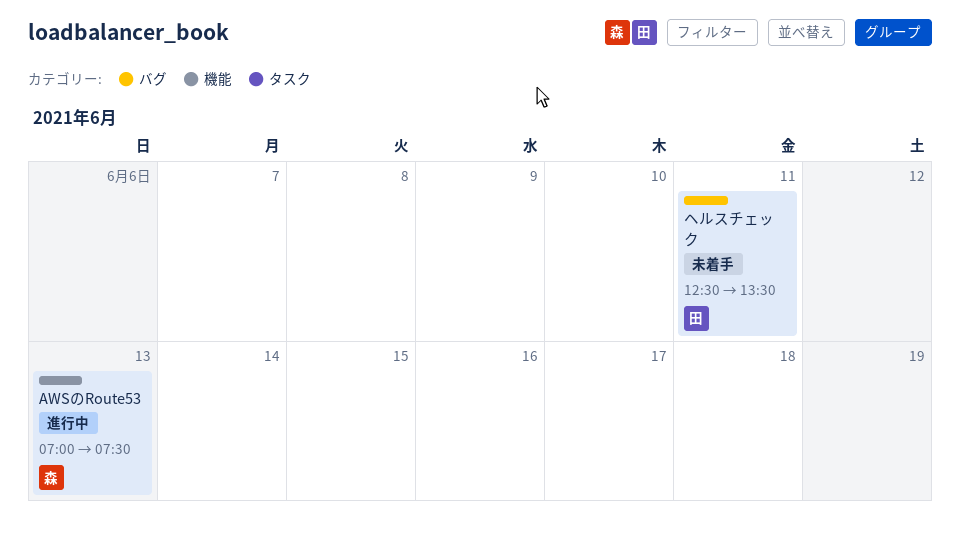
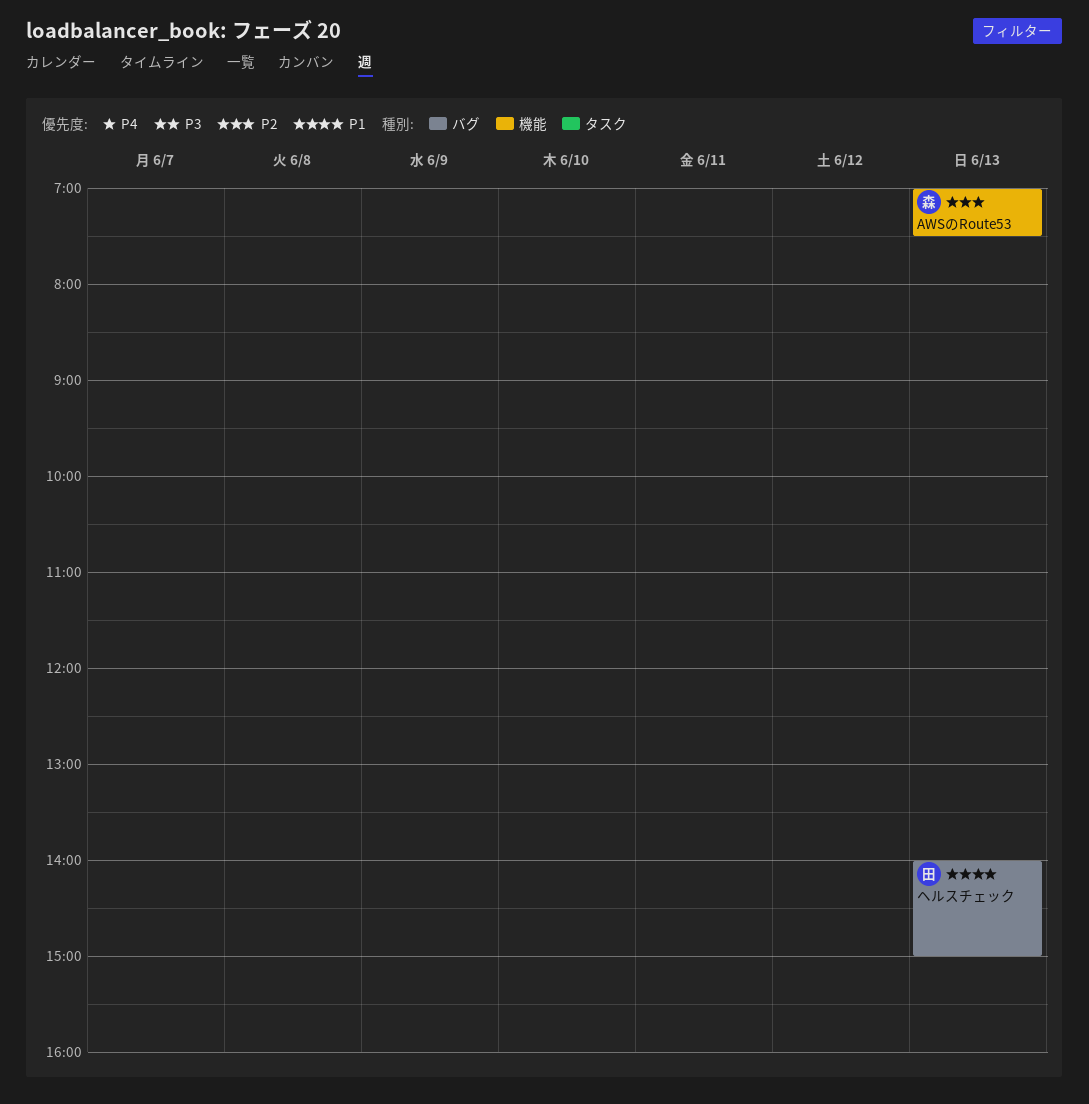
ヘルスチェック, day: Jun 11 -> Jun 13
ヘルスチェック, begins: 12:30 -> 14:00
ヘルスチェック, ends: 13:30 -> 15:00

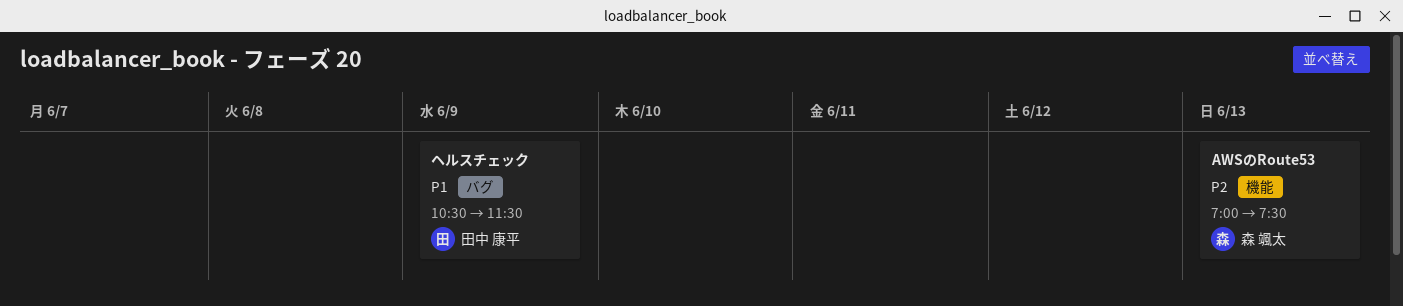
ヘルスチェック, day: Jun 13 -> Jun 9
ヘルスチェック, begins: 14:00 -> 10:30
ヘルスチェック, ends: 15:00 -> 11:30

